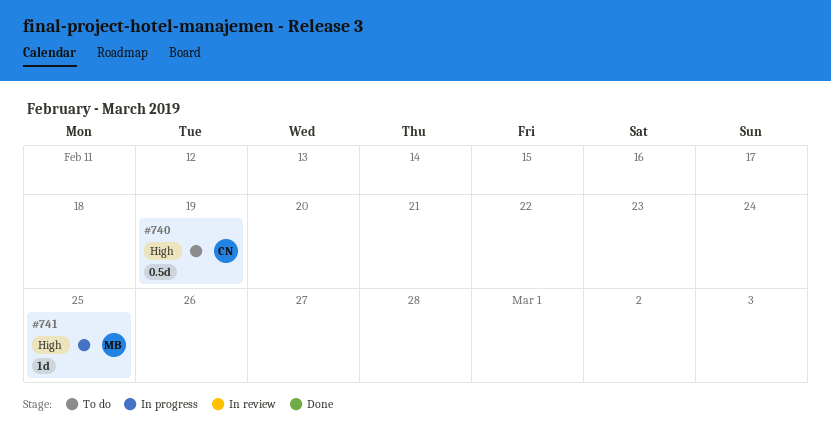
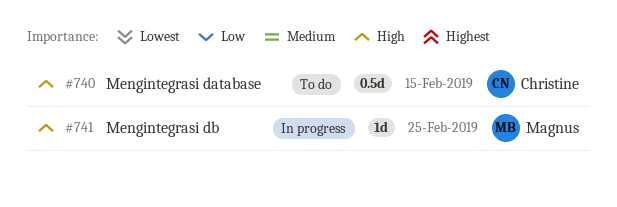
#740, due: Feb 19 -> Feb 15

